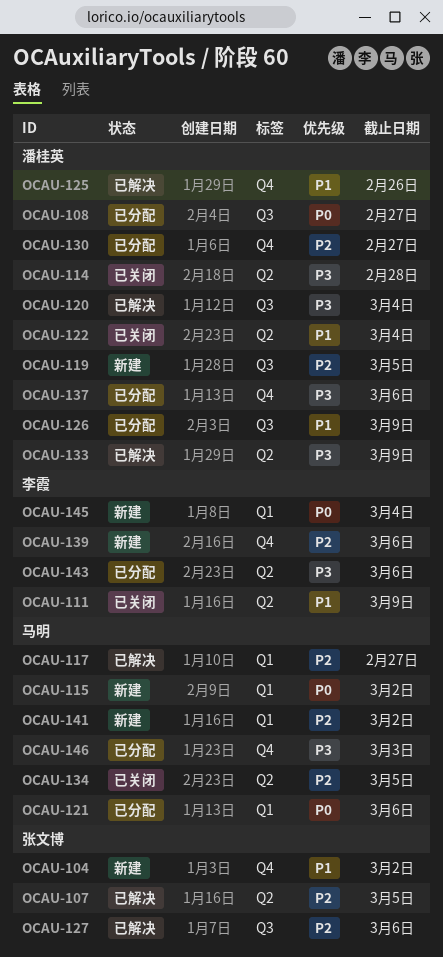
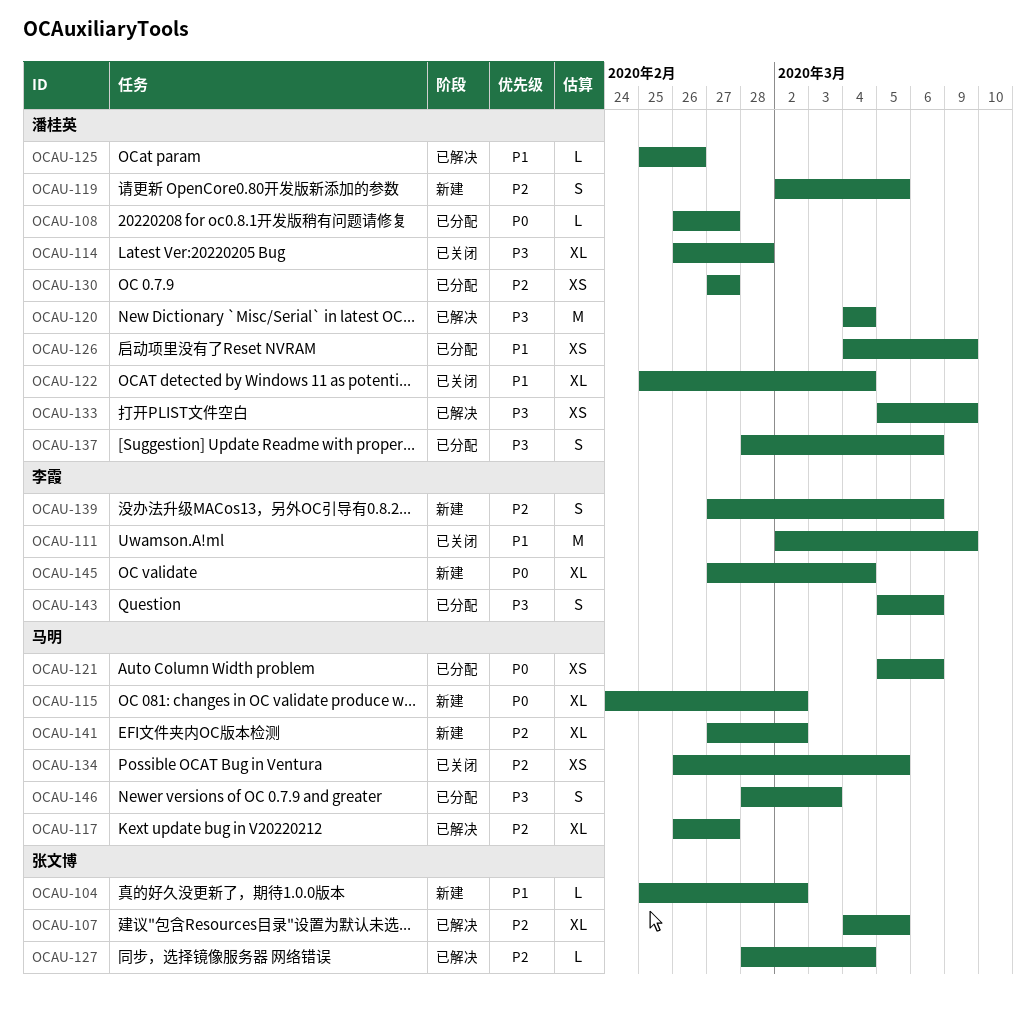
OCAU-127, due: Mar 6 -> Mar 4

